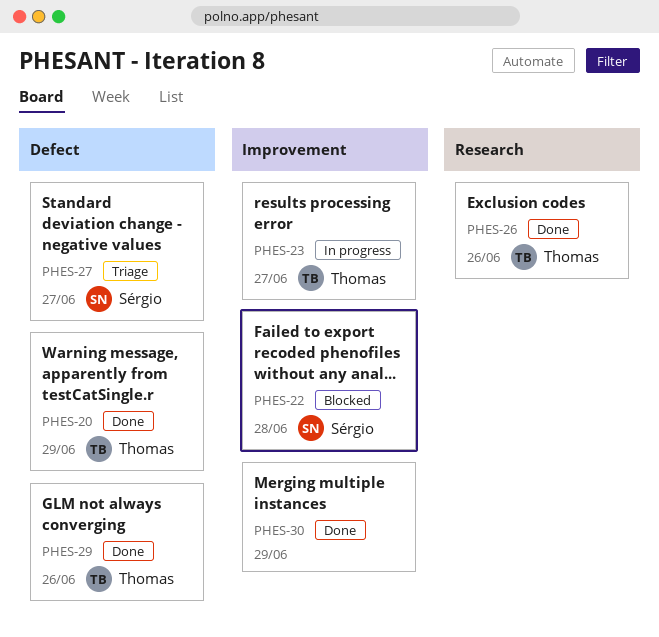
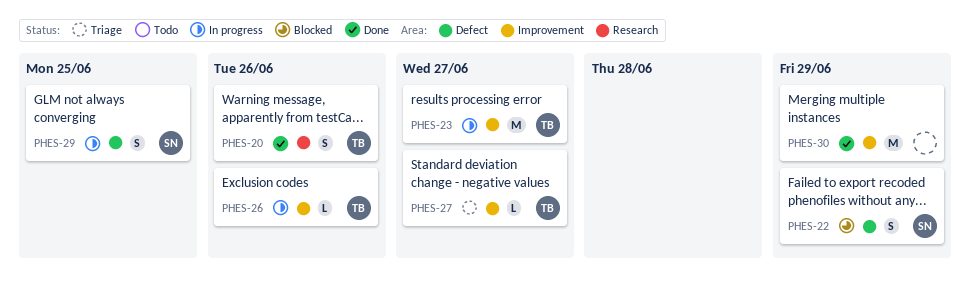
PHES-20, label: Defect -> Research
PHES-20, due: Jun 29 -> Jun 26
PHES-22, label: Improvement -> Defect
PHES-22, due: Jun 28 -> Jun 29
PHES-26, status: Done -> In progress
PHES-26, label: Research -> Improvement
PHES-27, owner: Sérgio -> Thomas
PHES-27, label: Defect -> Improvement
PHES-29, status: Done -> In progress
PHES-29, owner: Thomas -> Sérgio
PHES-29, due: Jun 26 -> Jun 25

